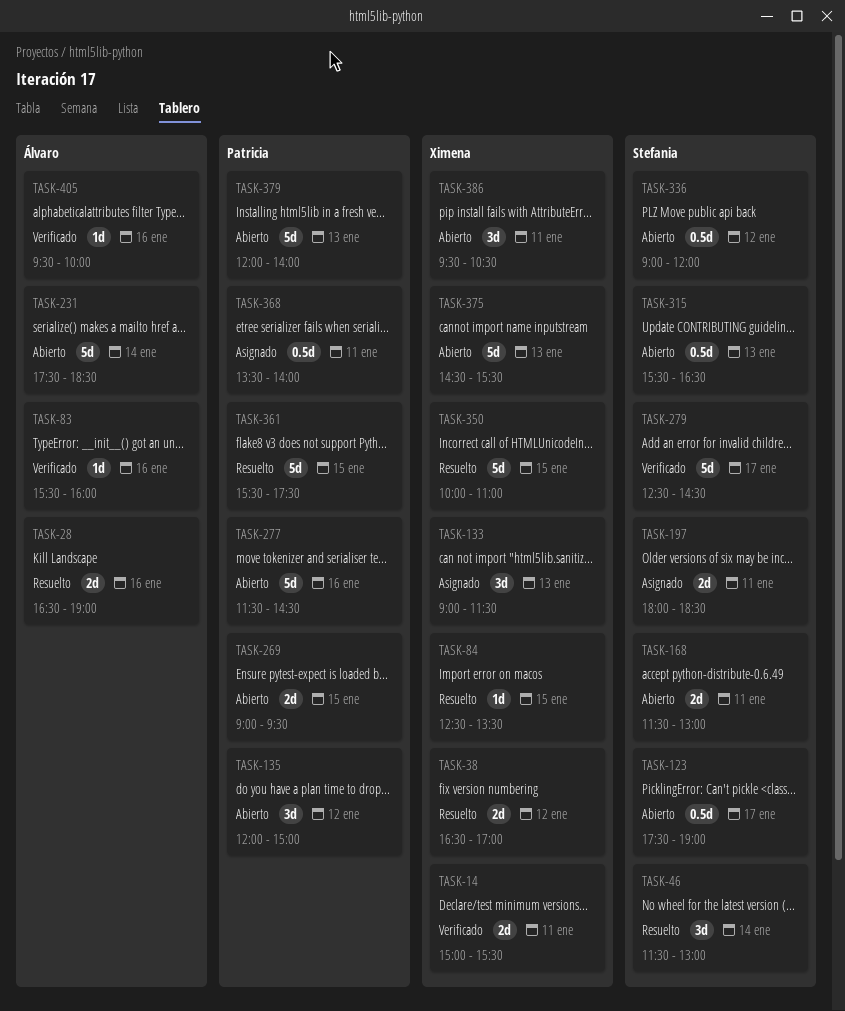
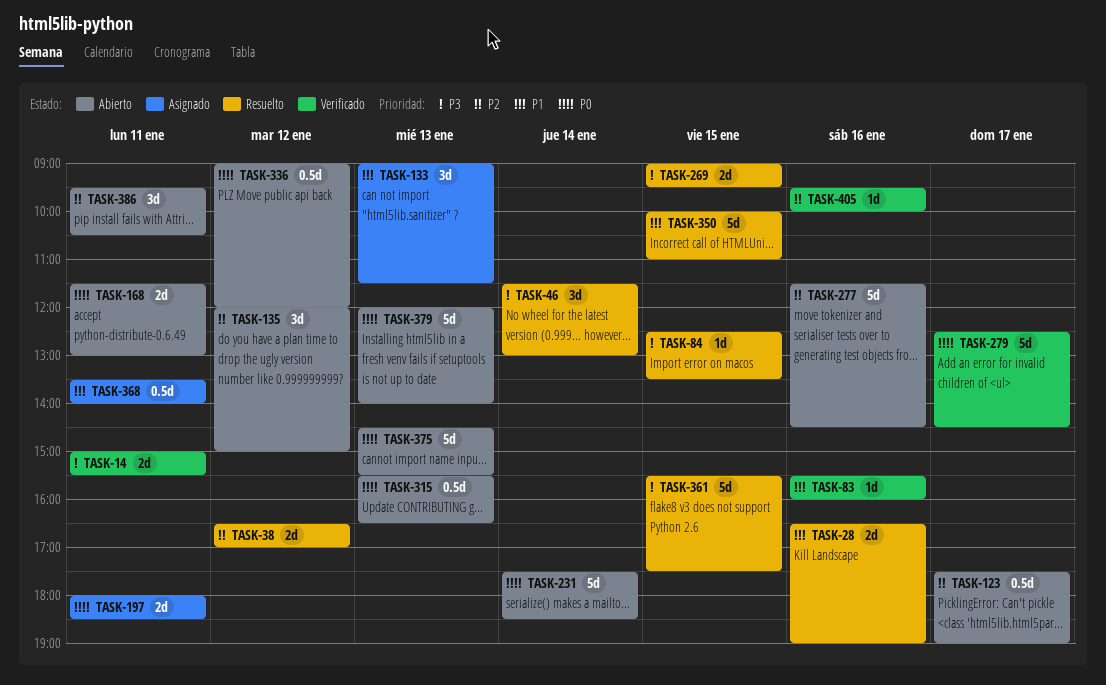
TASK-269, status: Abierto -> Resuelto

